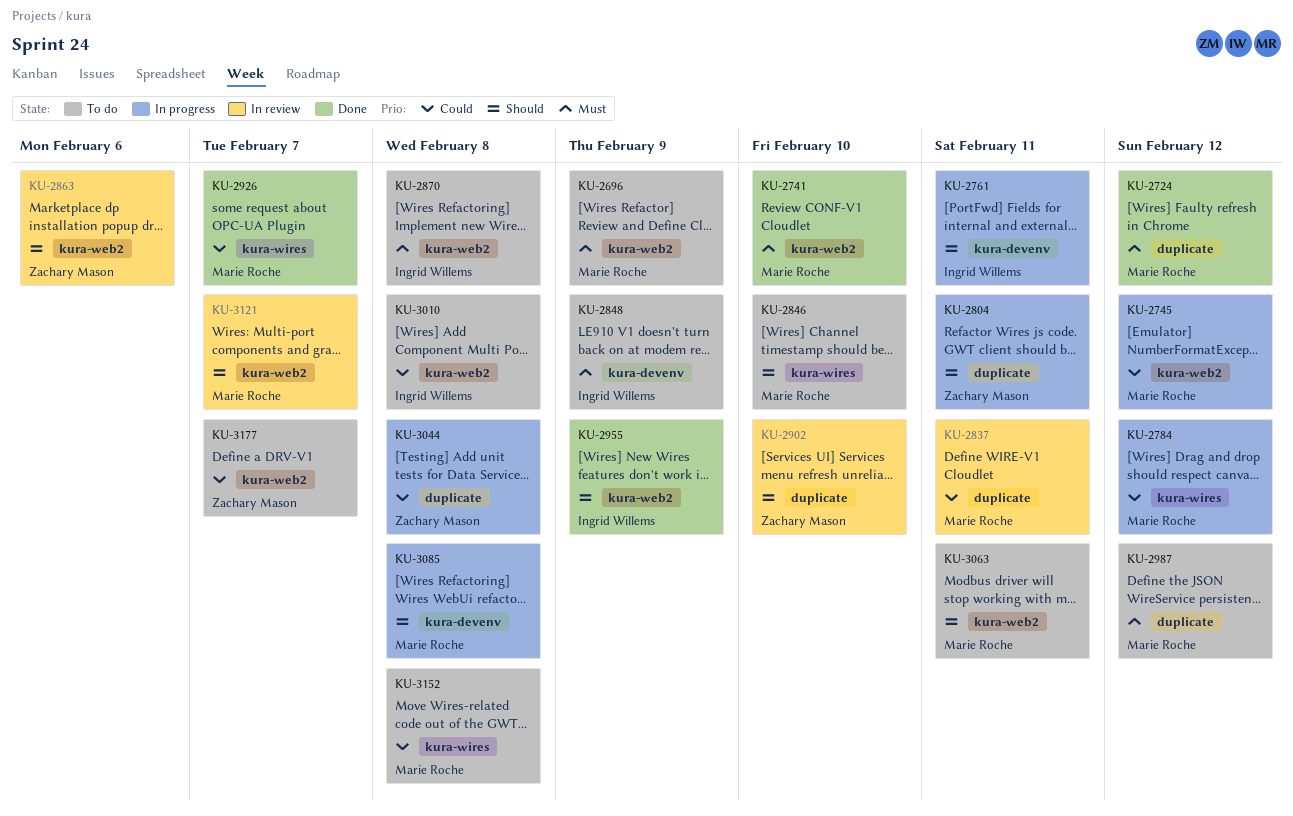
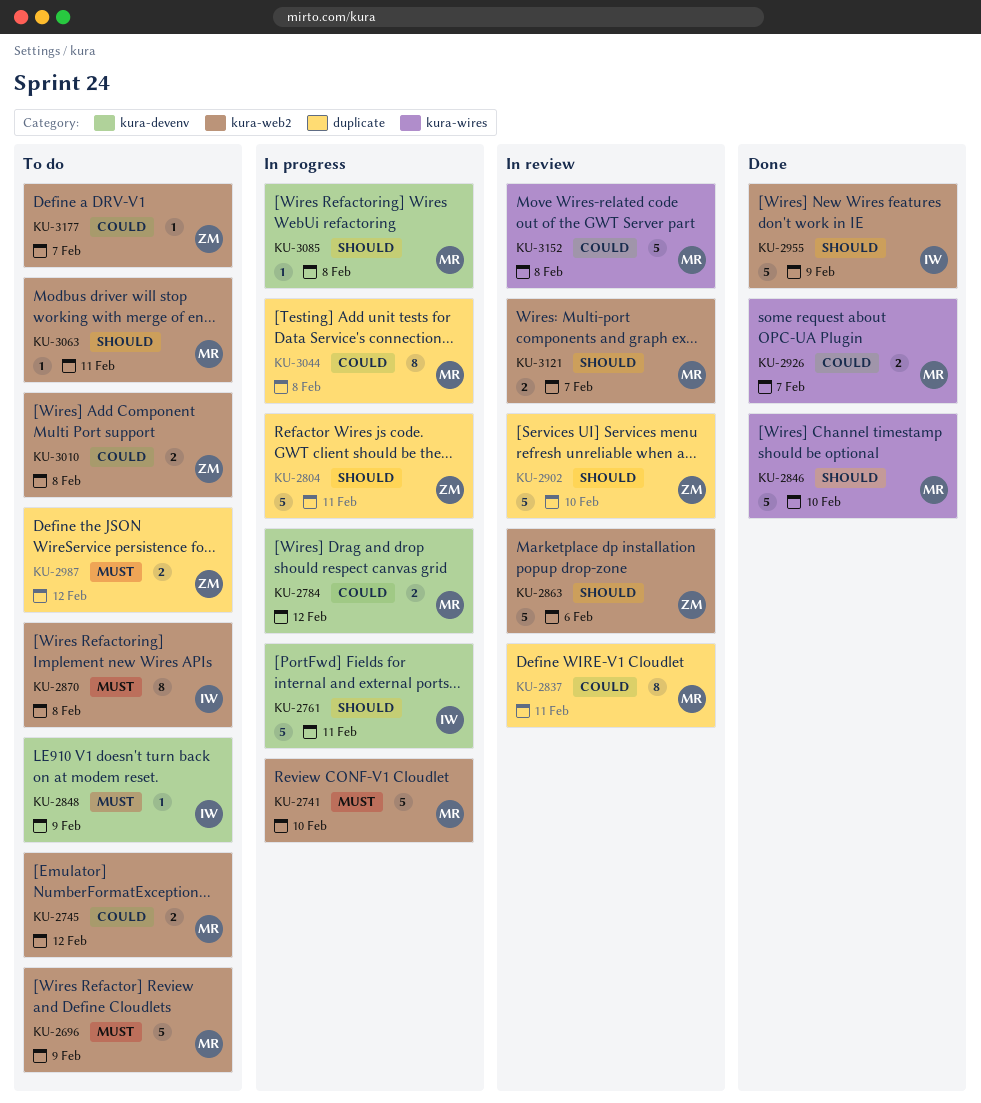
KU-2724: present -> none
KU-2741, status: Done -> In progress
KU-2745, status: In progress -> To do
KU-2784, label: kura-wires -> kura-devenv
KU-2846, status: To do -> Done
KU-2987, owner: Marie Roche -> Zachary Mason
KU-3010, owner: Ingrid Willems -> Zachary Mason
KU-3044, owner: Zachary Mason -> Marie Roche
KU-3152, status: To do -> In review

